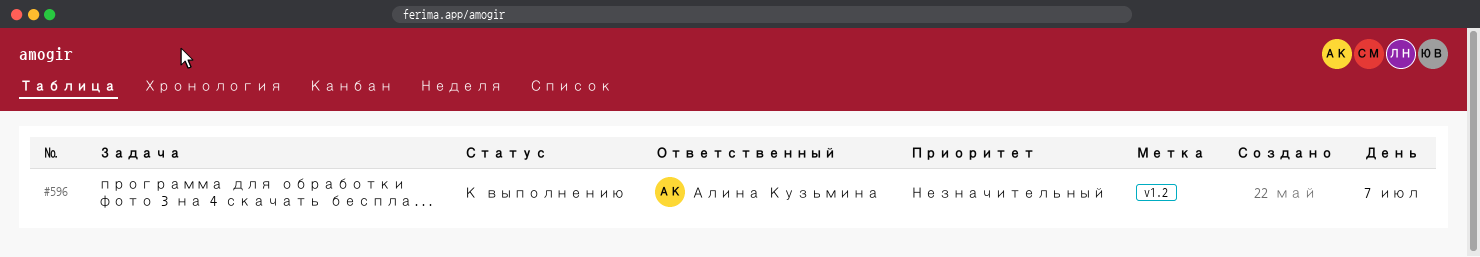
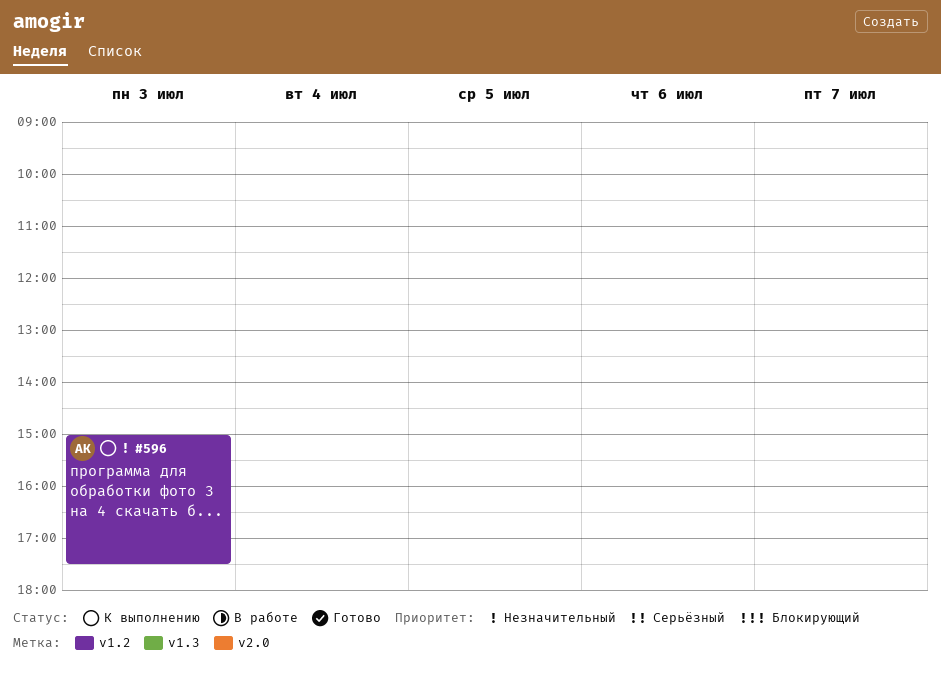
#596, day: Jul 7 -> Jul 3

